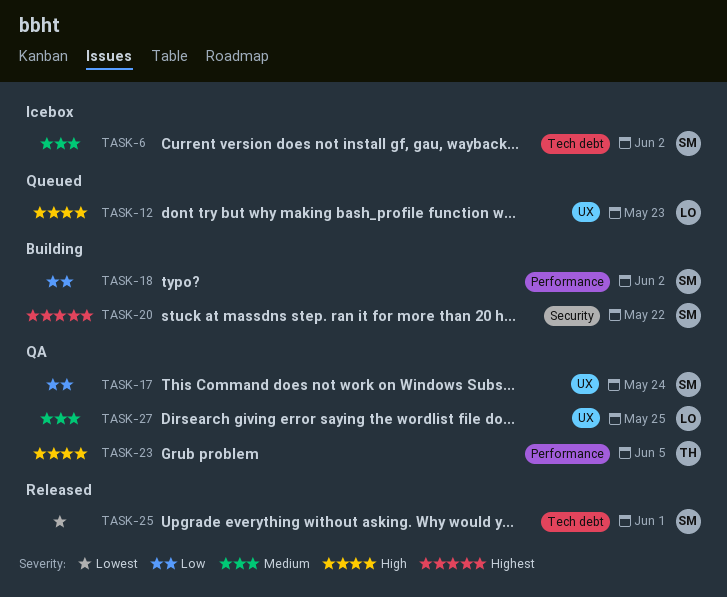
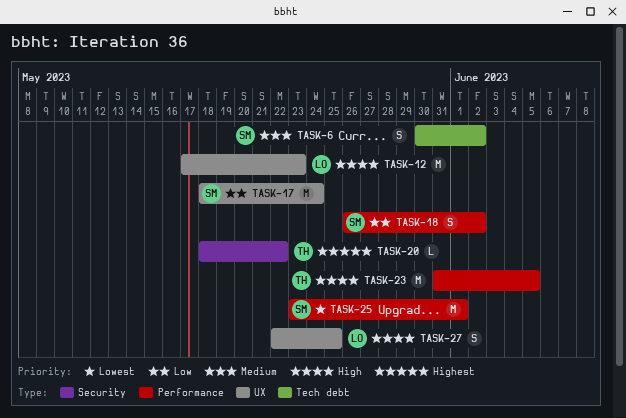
TASK-20, owner: SM -> TH
TASK-25, label: Tech debt -> Performance
TASK-27, priority: Medium -> High

